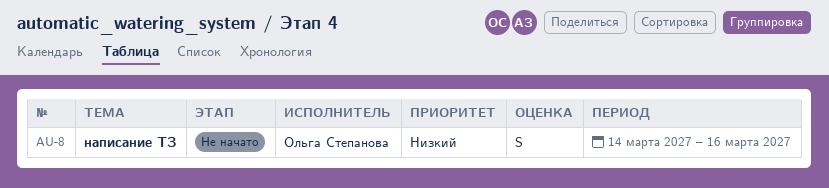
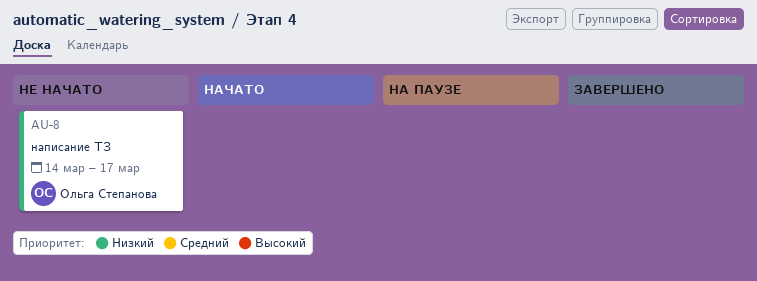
AU-8, due: Mar 16 -> Mar 17

